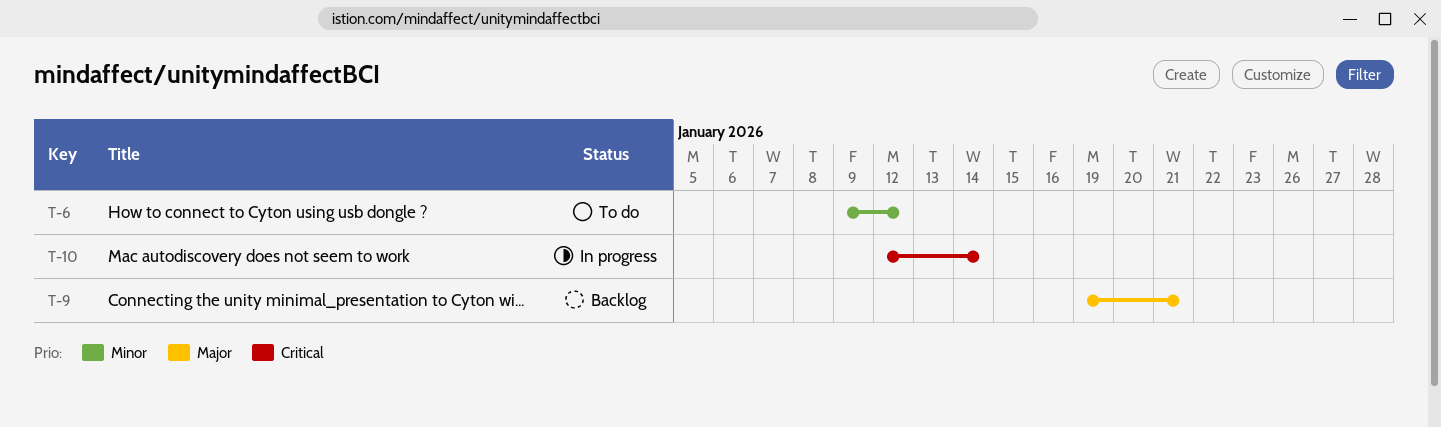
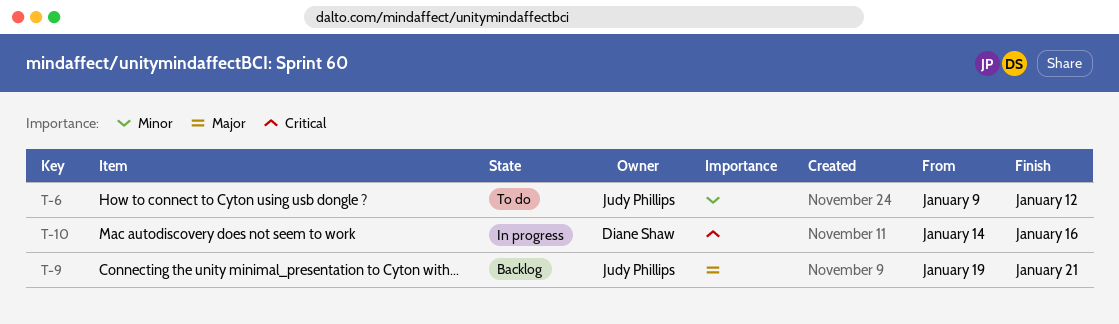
T-10, start: Jan 12 -> Jan 14
T-10, due: Jan 14 -> Jan 16

